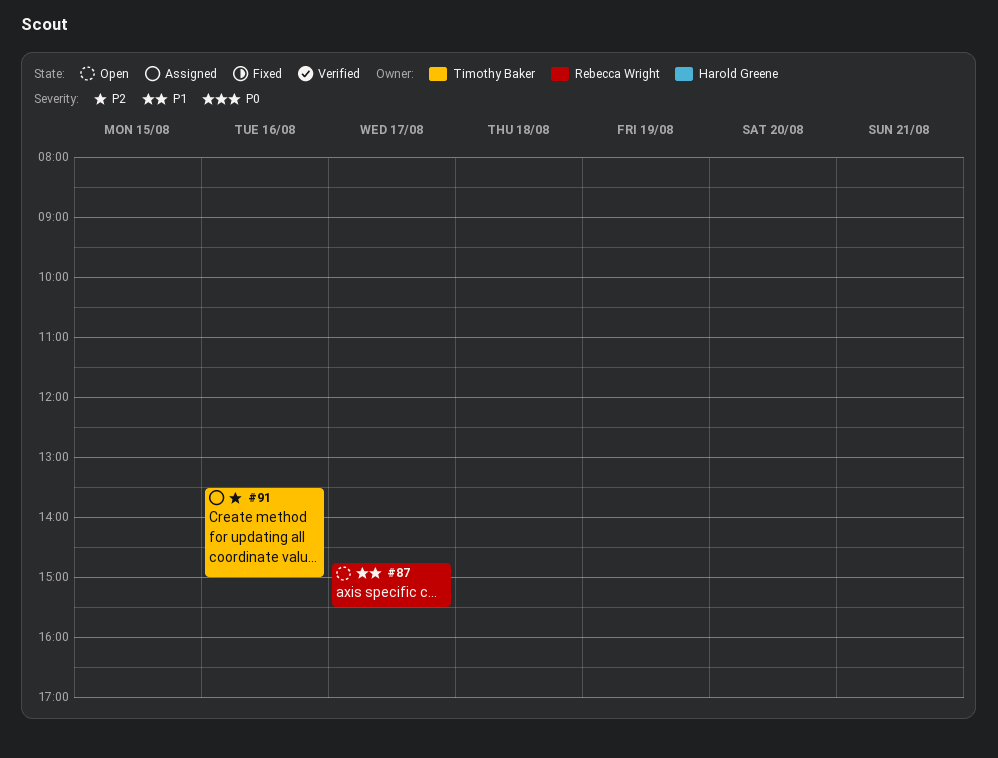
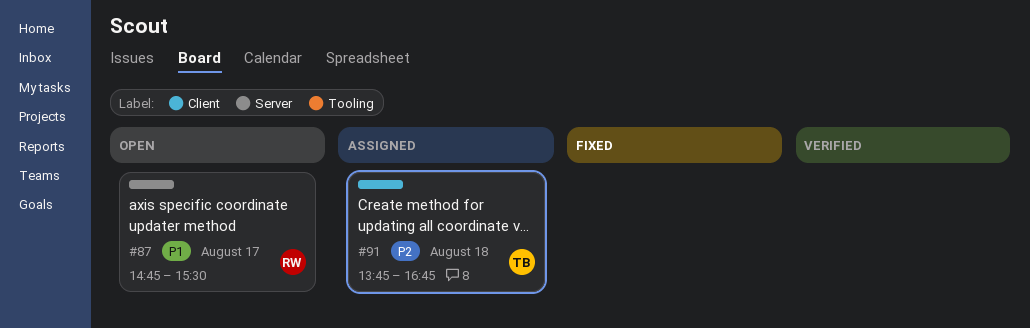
#91, day: Aug 16 -> Aug 18
#91, begins: 13:30 -> 13:45
#91, ends: 15:00 -> 16:45

